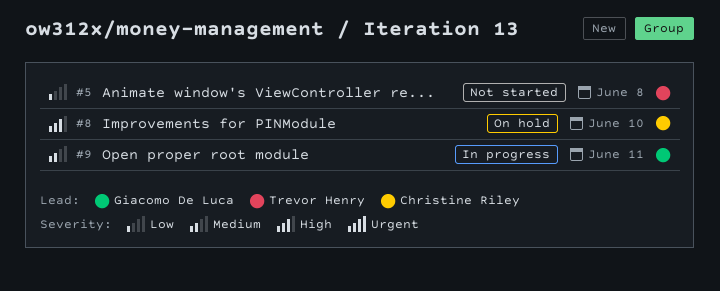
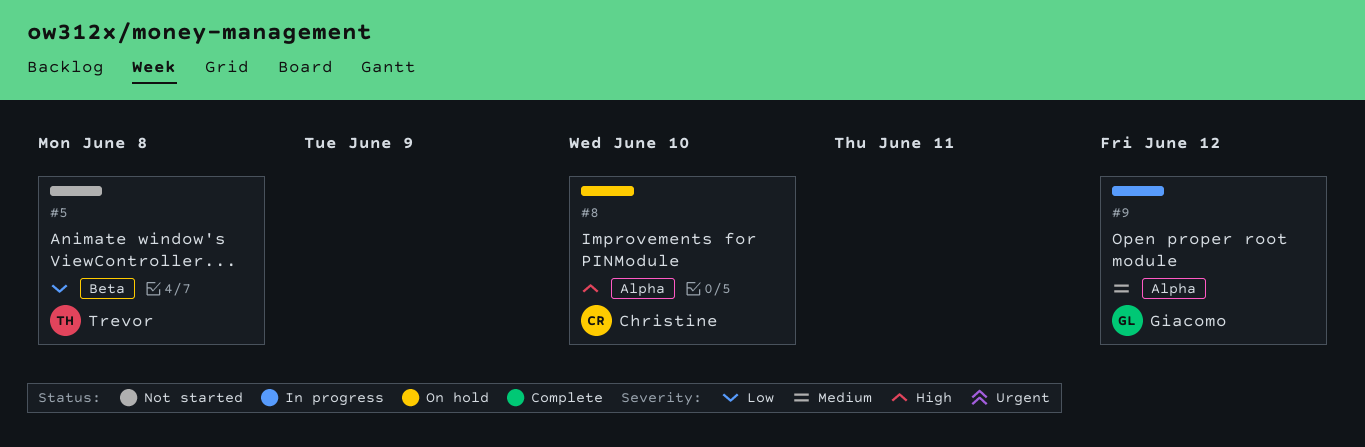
#9, due: Jun 11 -> Jun 12

